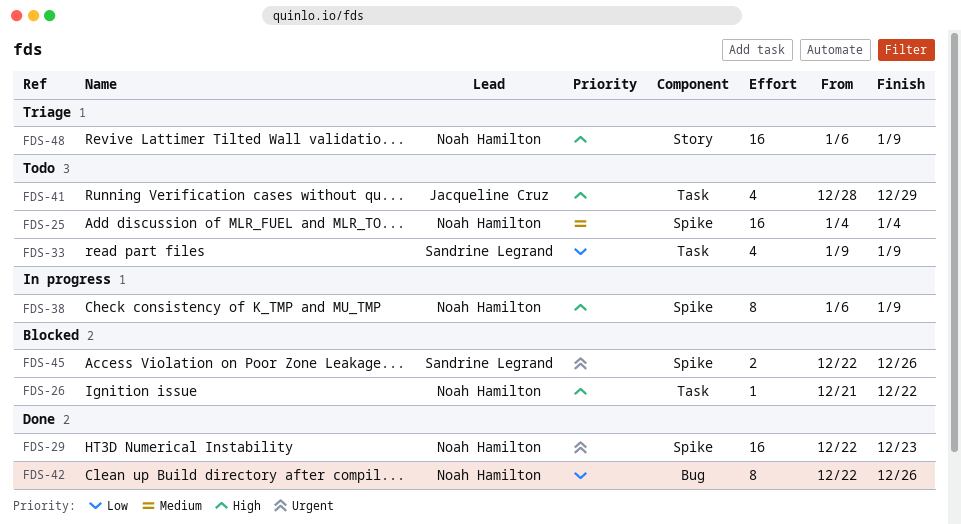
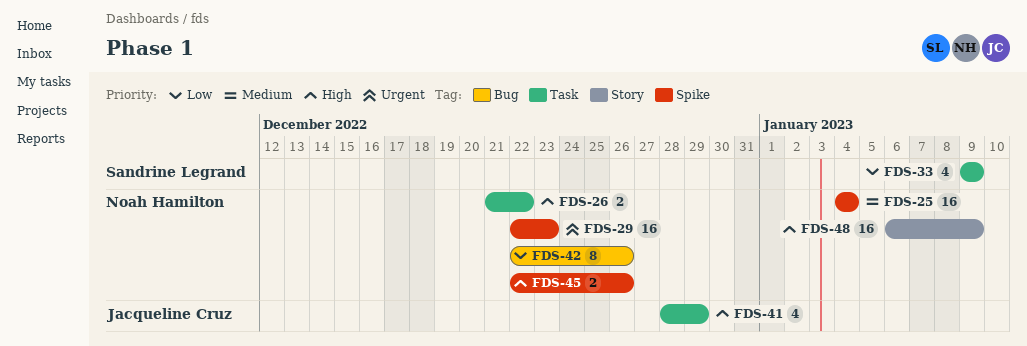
FDS-26, estimate: 1 -> 2
FDS-38: present -> none
FDS-45, owner: Sandrine Legrand -> Noah Hamilton
FDS-45, priority: Urgent -> High

